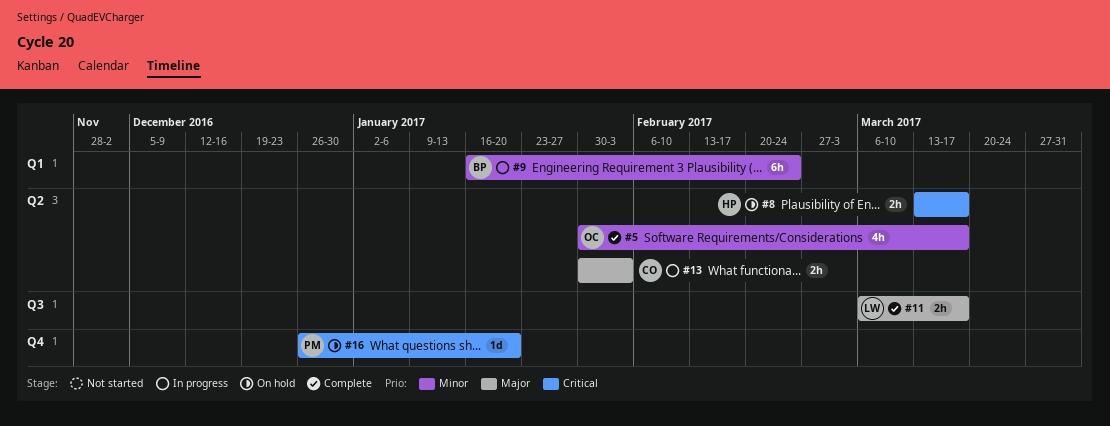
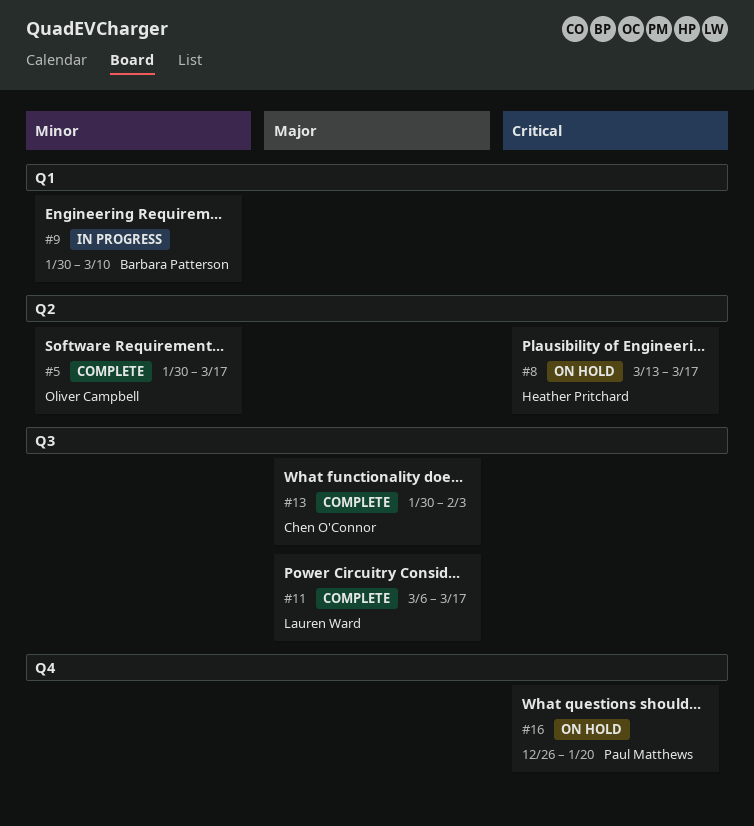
#9, start: Jan 16 -> Jan 30
#9, due: Feb 24 -> Mar 10
#13, status: In progress -> Complete
#13, label: Q2 -> Q3

